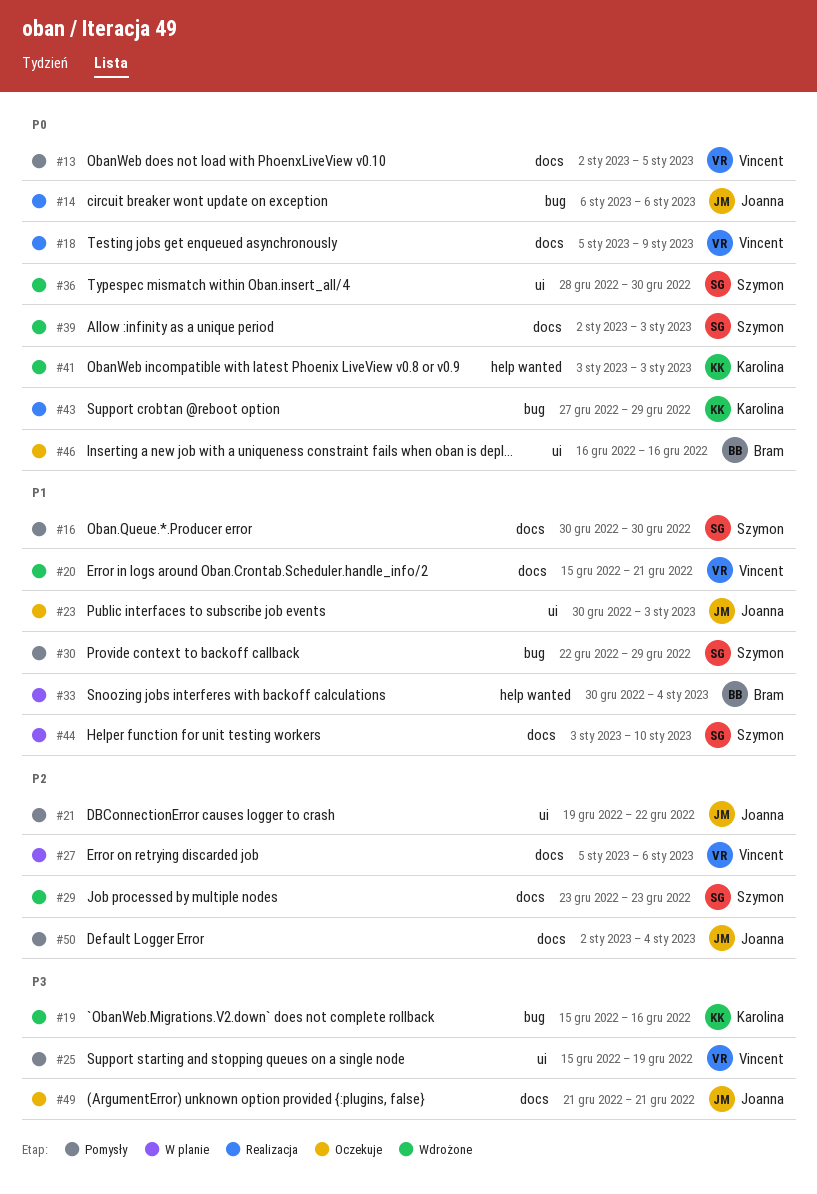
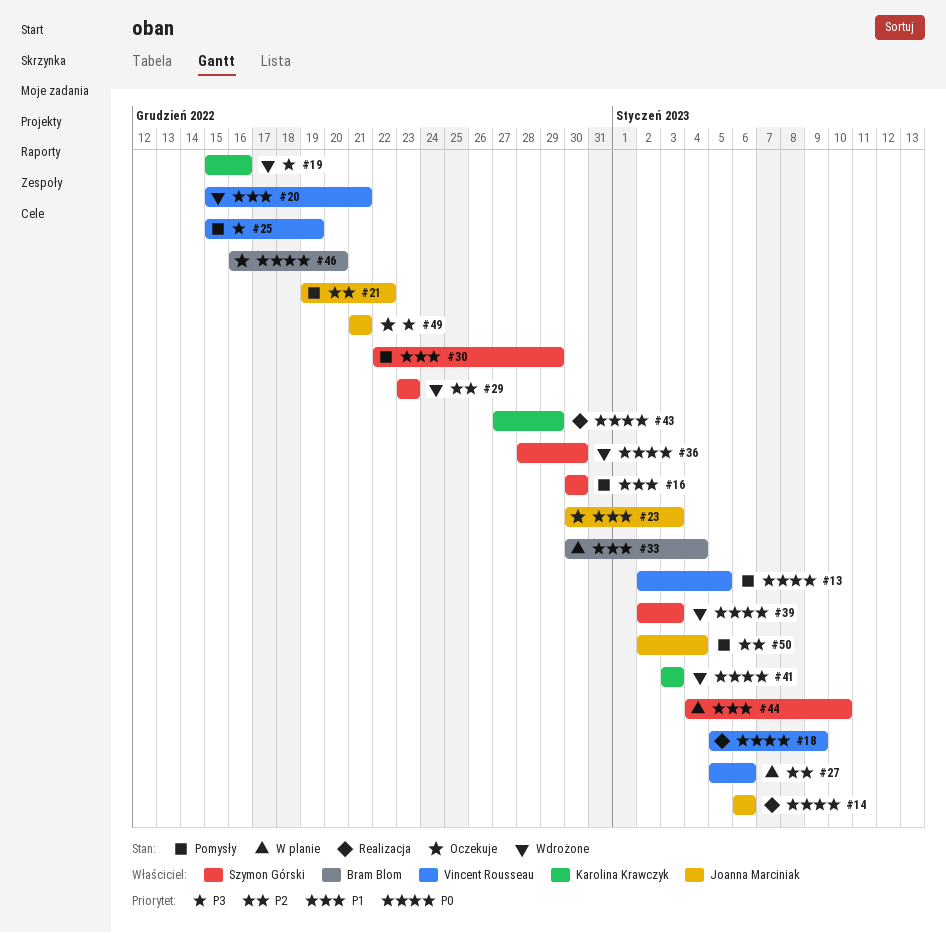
#44, start: Jan 3 -> Jan 4
#46, due: Dec 16 -> Dec 20

